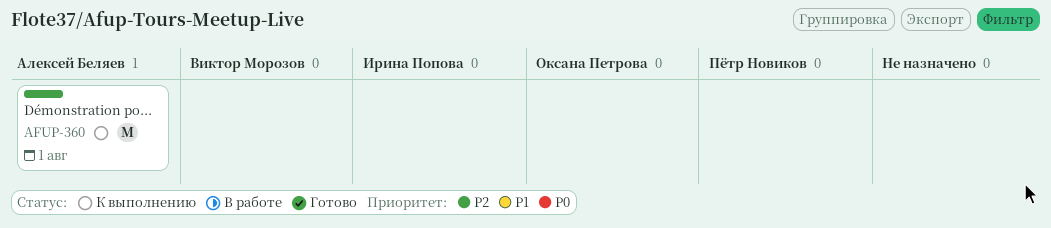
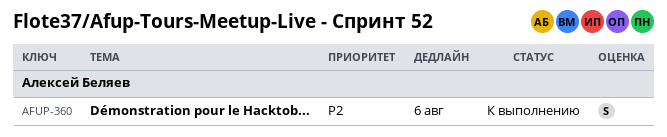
AFUP-360, estimate: M -> S
AFUP-360, due: Aug 1 -> Aug 6

